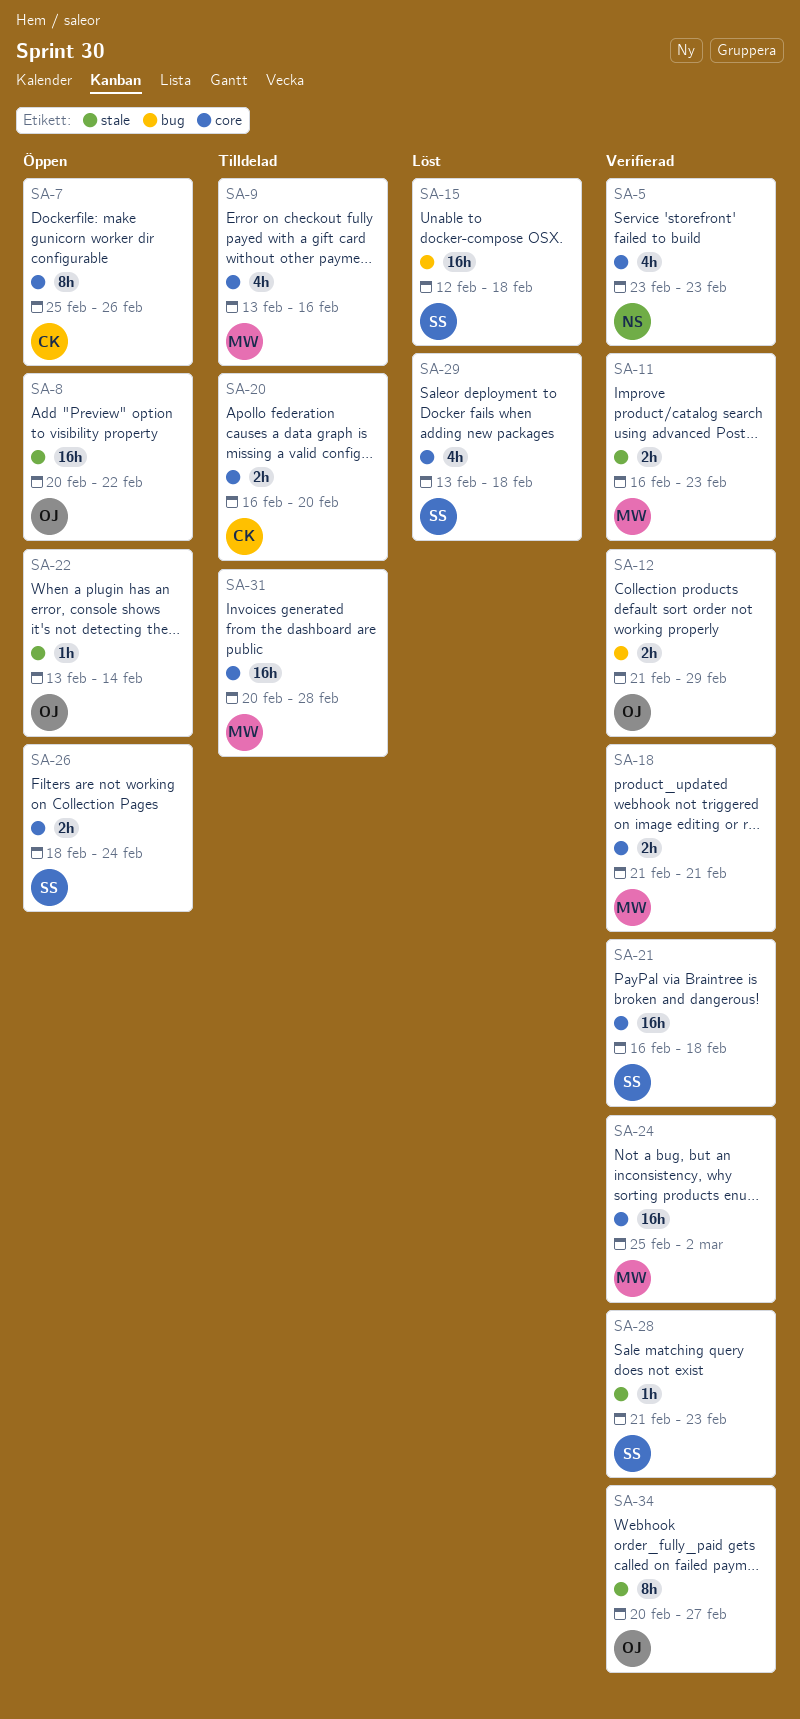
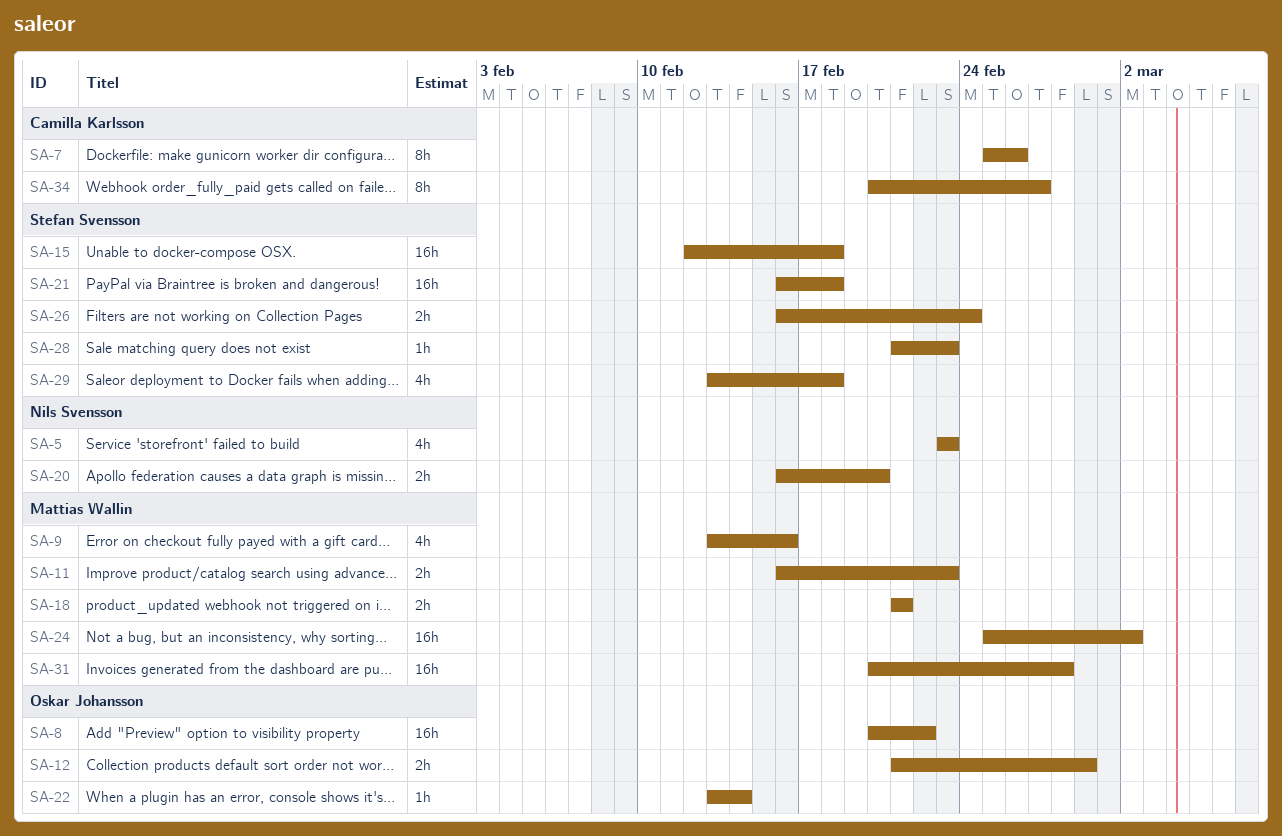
SA-20, owner: Camilla Karlsson -> Nils Svensson
SA-26, start: Feb 18 -> Feb 16
SA-34, owner: Oskar Johansson -> Camilla Karlsson

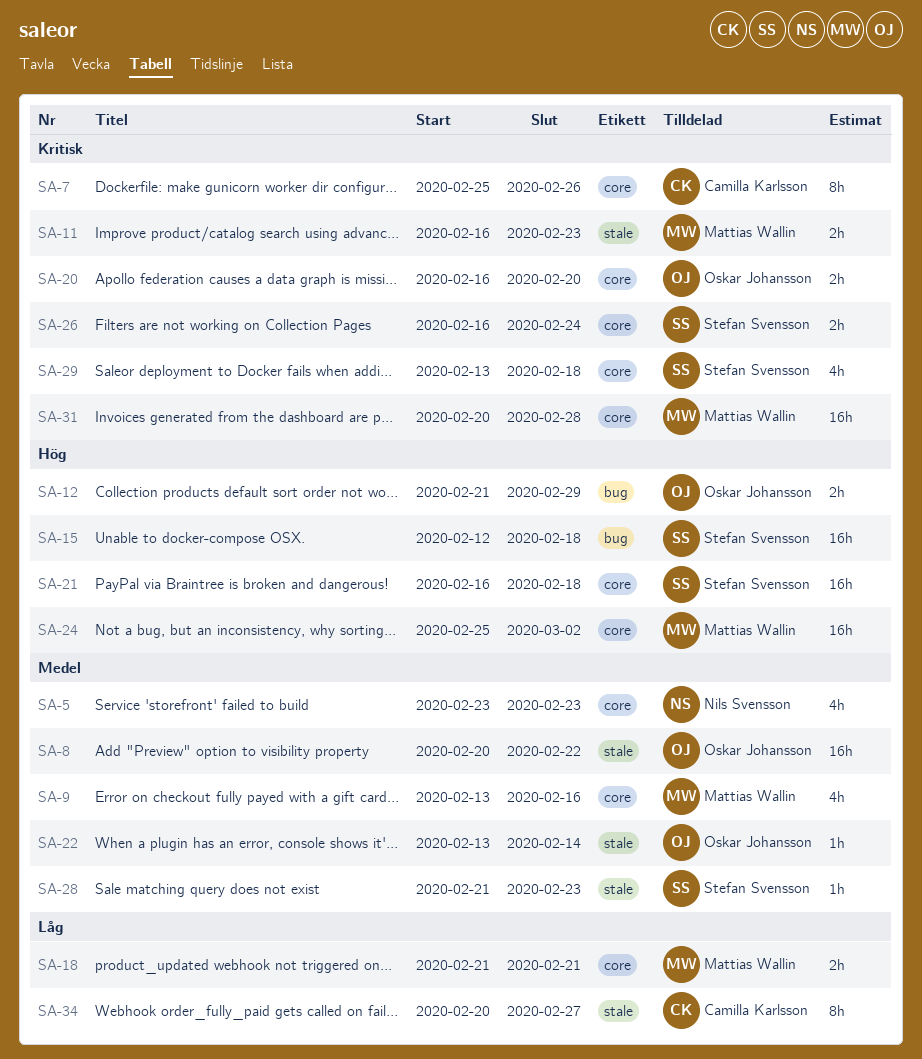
SA-20, owner: Nils Svensson -> Oskar Johansson

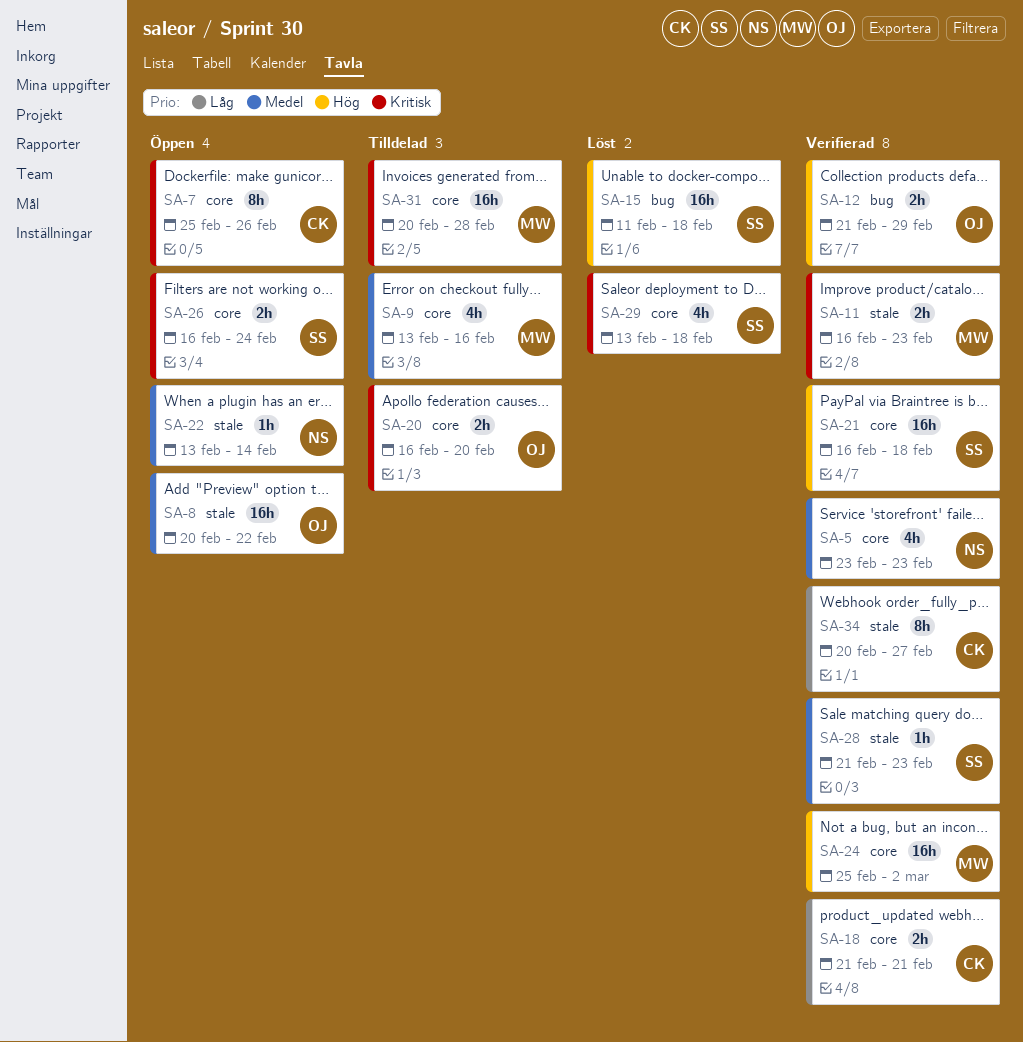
SA-15, start: Feb 12 -> Feb 11
SA-18, owner: Mattias Wallin -> Camilla Karlsson
SA-22, owner: Oskar Johansson -> Nils Svensson

